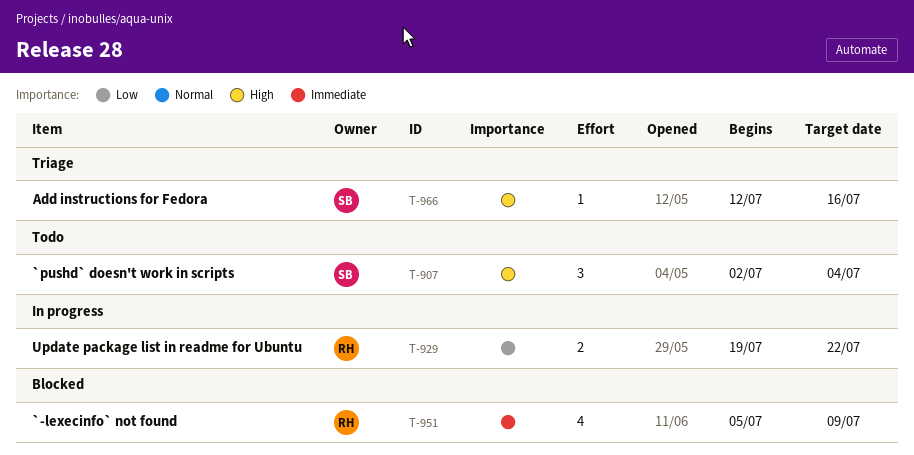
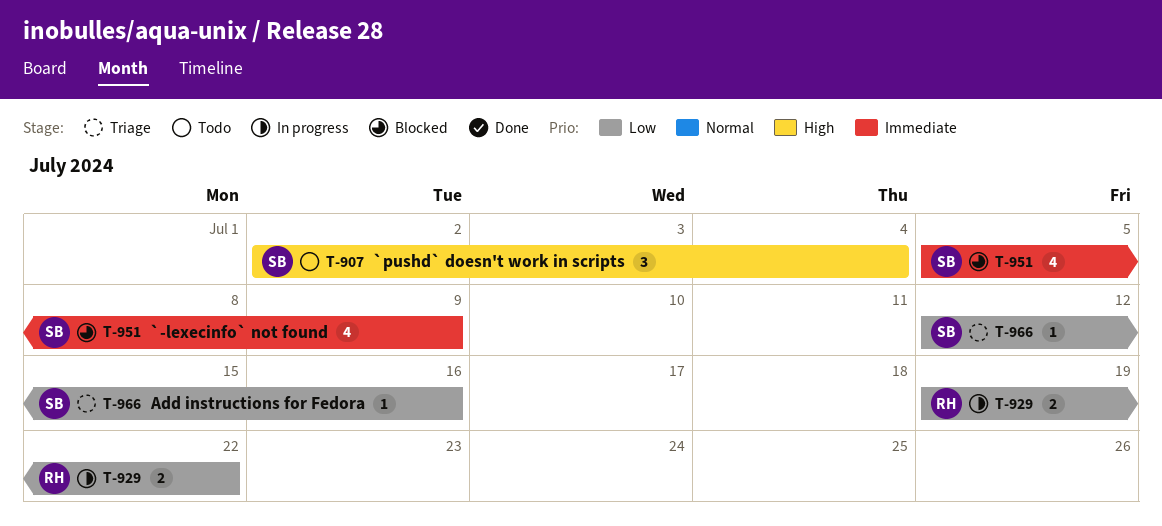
T-951, owner: RH -> SB
T-966, priority: High -> Low

